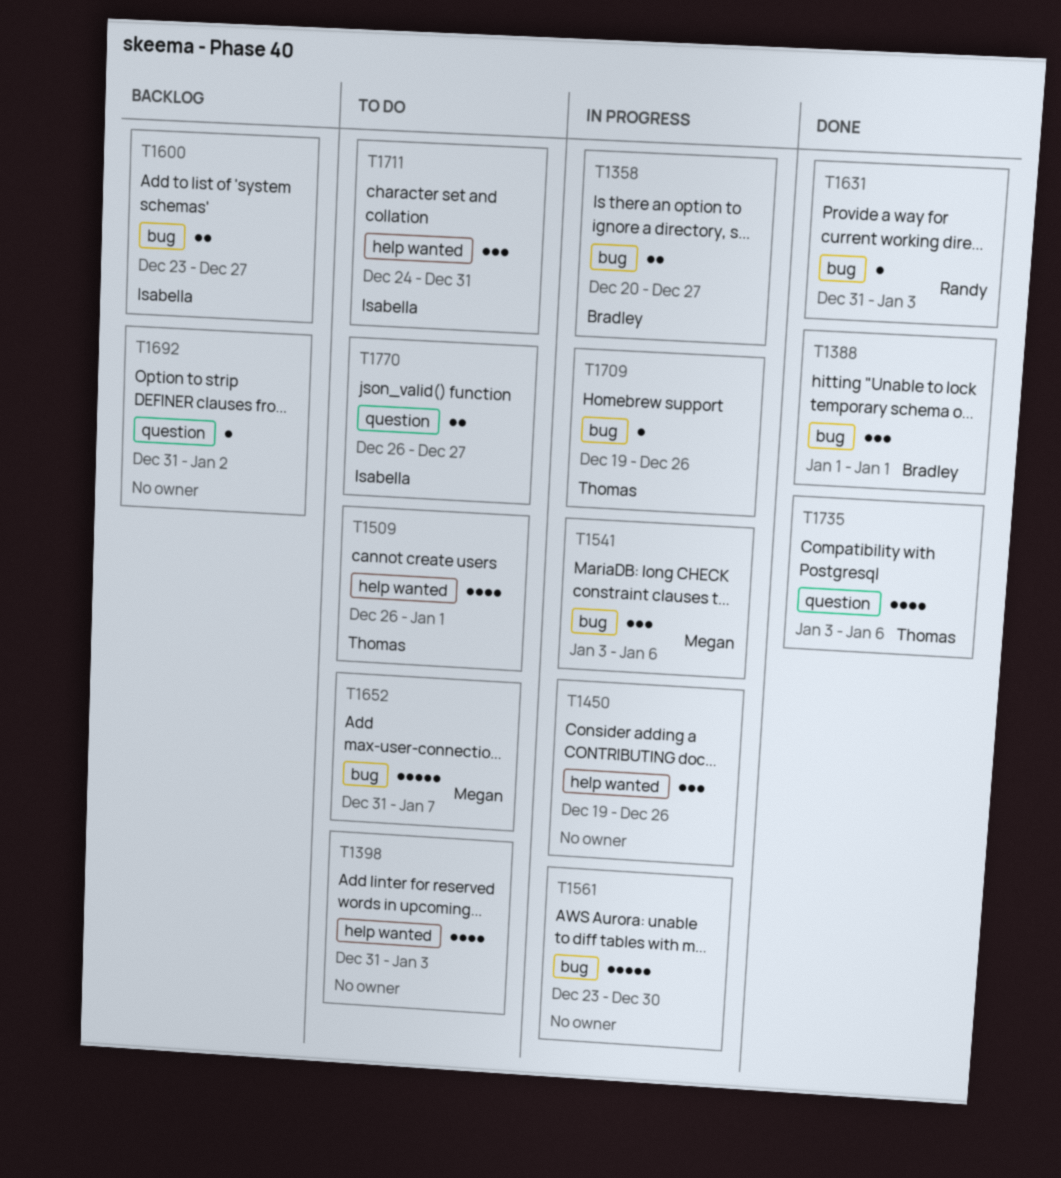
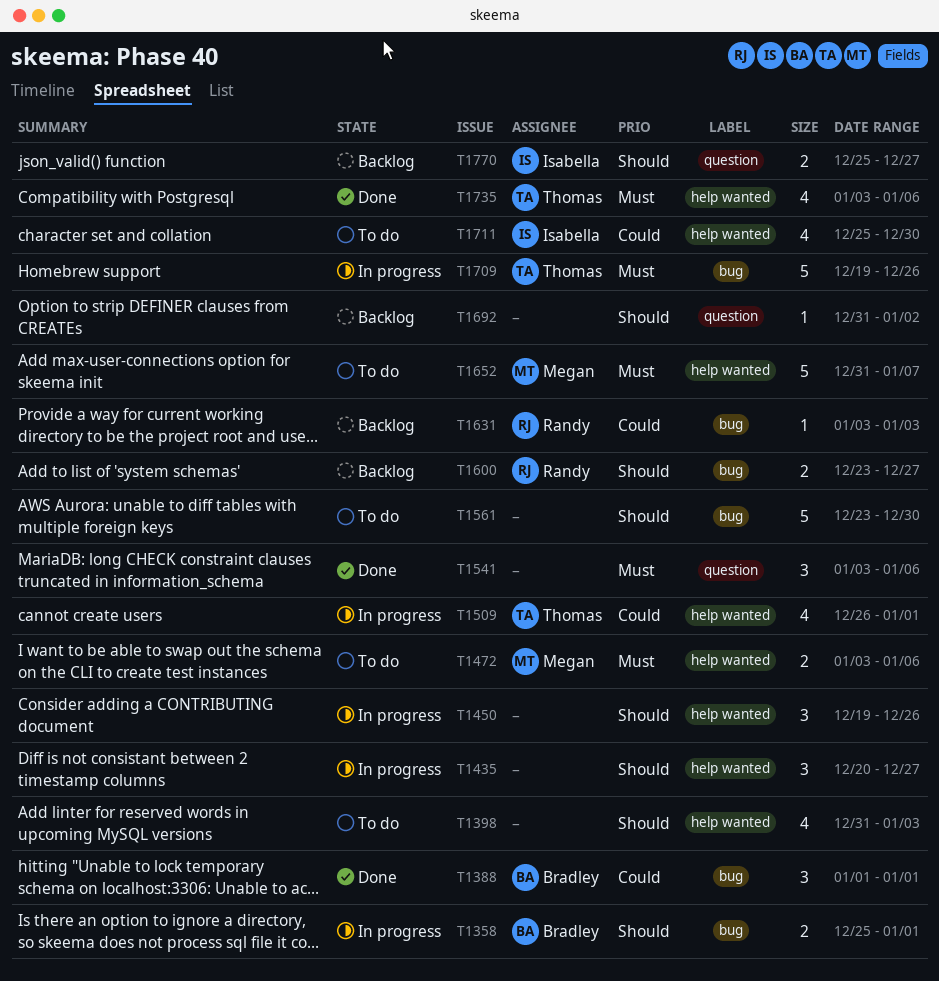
T1358, start: Dec 20 -> Dec 25
T1358, due: Dec 27 -> Jan 1
T1435: none -> present
T1472: none -> present
T1509, status: To do -> In progress
T1541, status: In progress -> Done
T1541, owner: Megan -> none
T1541, label: bug -> question
T1561, status: In progress -> To do
T1600, owner: Isabella -> Randy
T1631, status: Done -> Backlog
T1631, start: Dec 31 -> Jan 3
T1652, label: bug -> help wanted
T1709, estimate: 1 -> 5
T1711, estimate: 3 -> 4
T1711, start: Dec 24 -> Dec 25
T1711, due: Dec 31 -> Dec 30
T1735, label: question -> help wanted
T1770, status: To do -> Backlog
T1770, start: Dec 26 -> Dec 25

